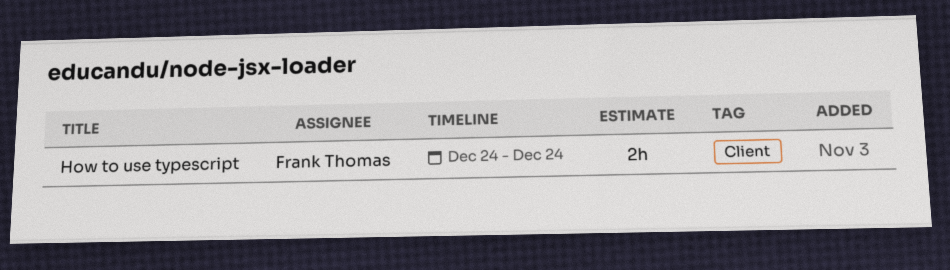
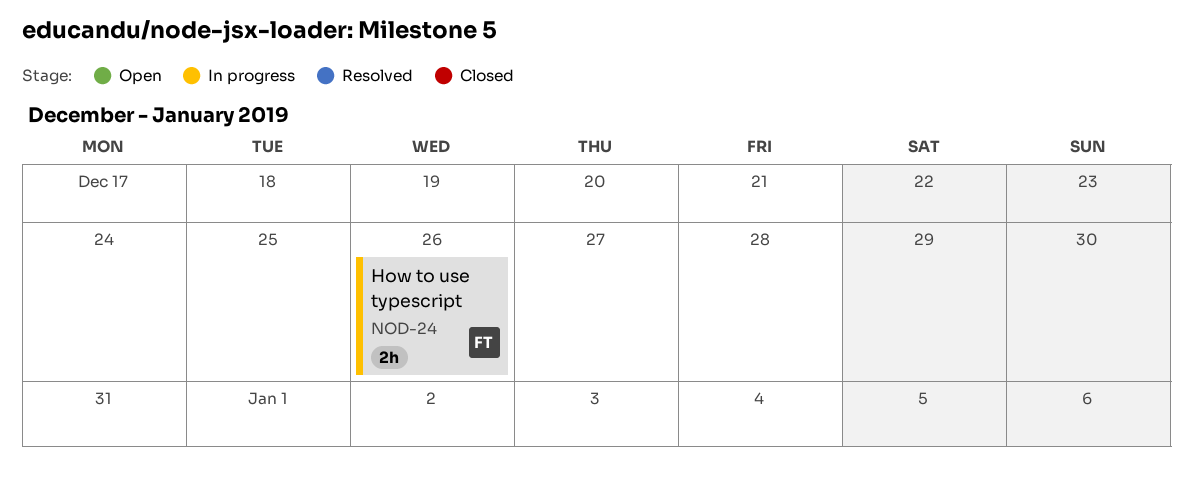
How to use typescript, due: Dec 24 -> Dec 26

